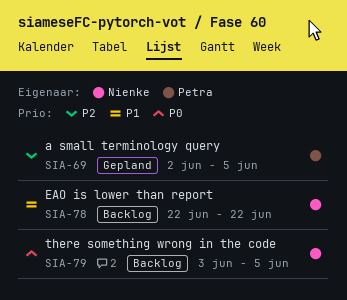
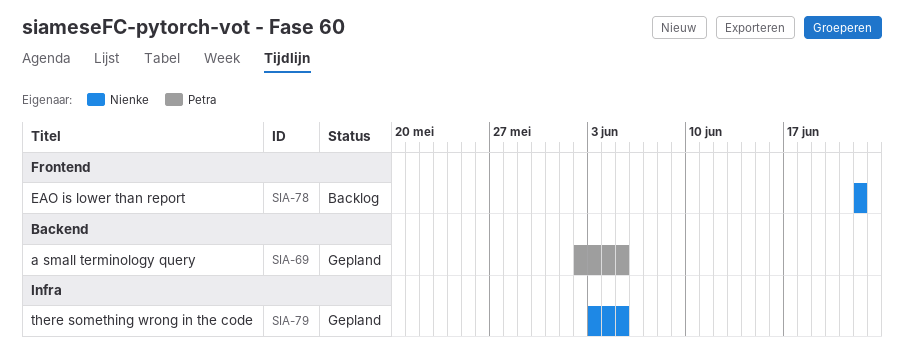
SIA-79, status: Backlog -> Gepland

